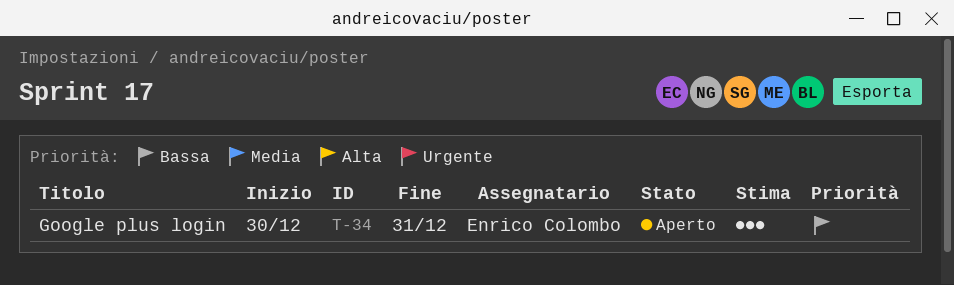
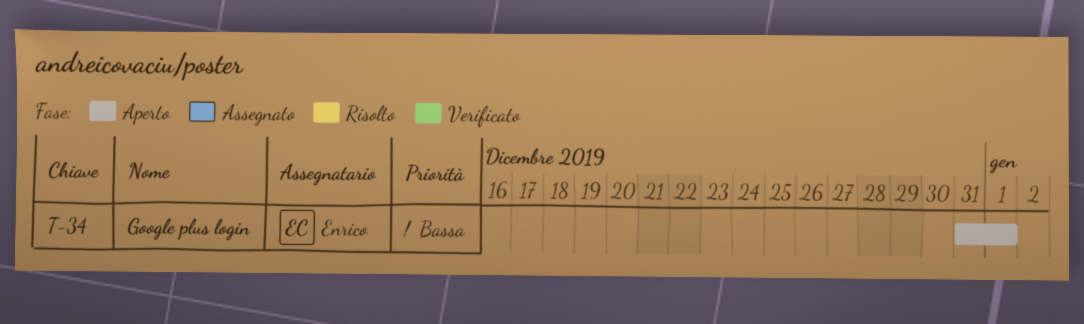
T-34, start: Dec 30 -> Dec 31
T-34, due: Dec 31 -> Jan 1

